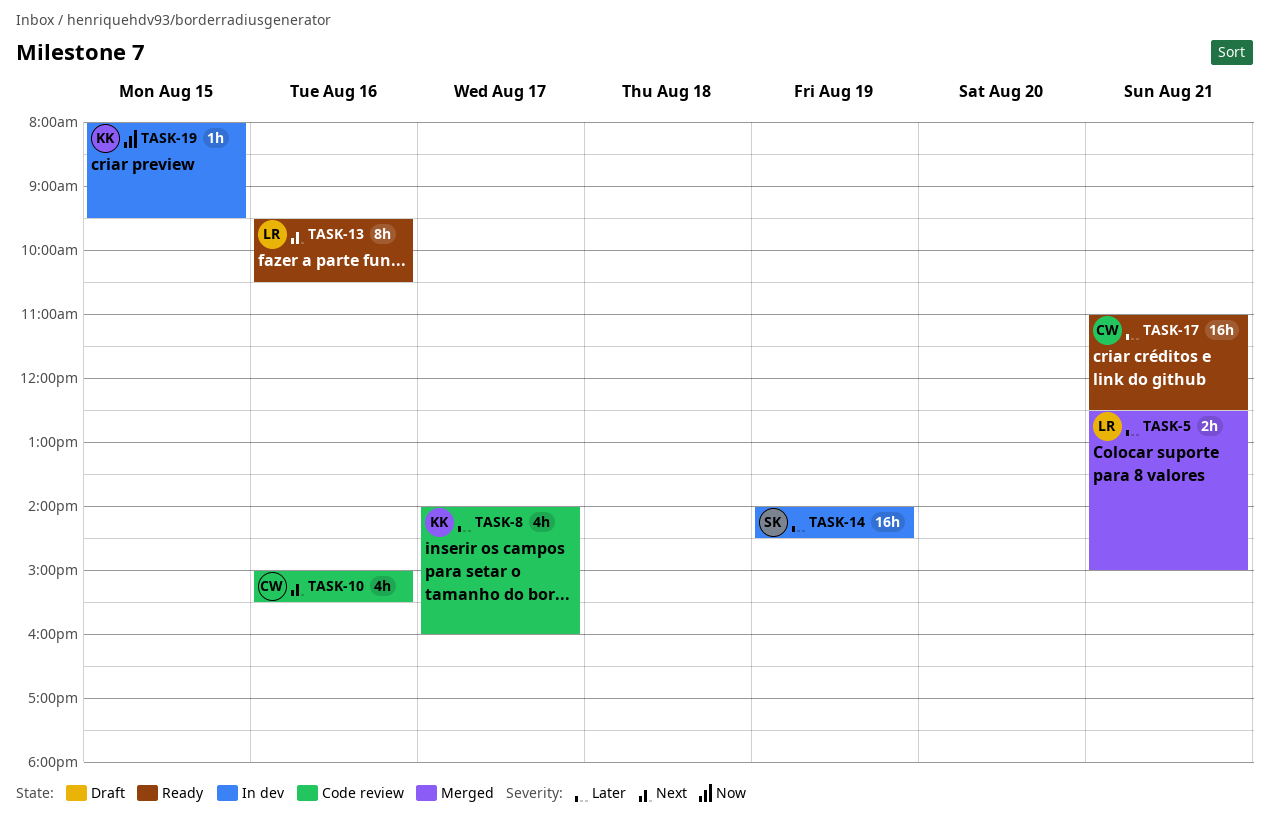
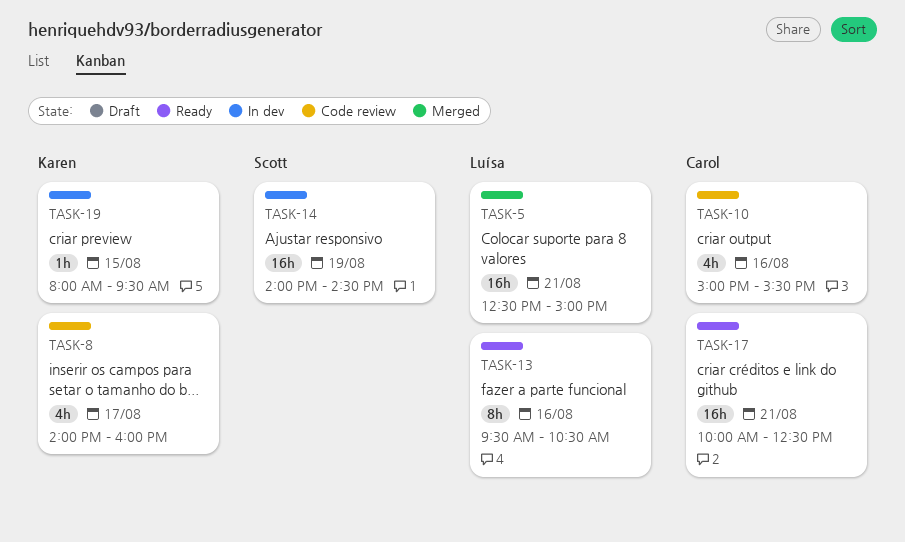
TASK-5, estimate: 2h -> 16h
TASK-17, begins: 11:00 -> 10:00

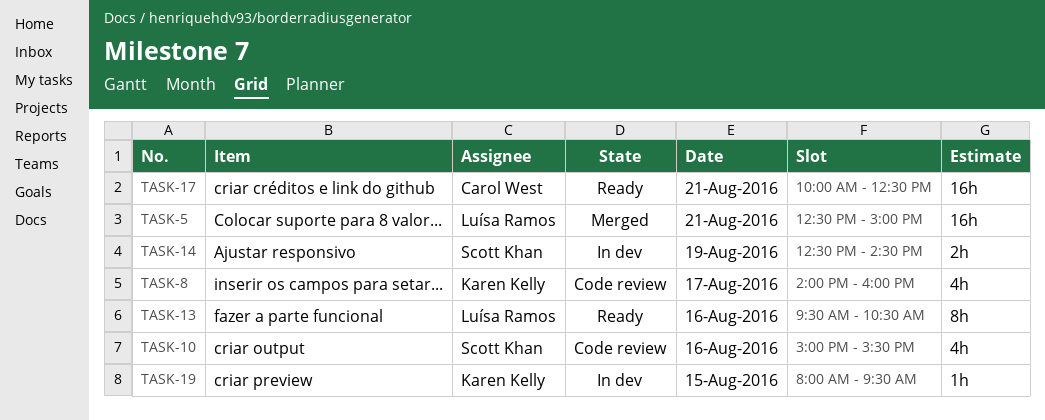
TASK-10, owner: Carol West -> Scott Khan
TASK-14, estimate: 16h -> 2h
TASK-14, begins: 14:00 -> 12:30

